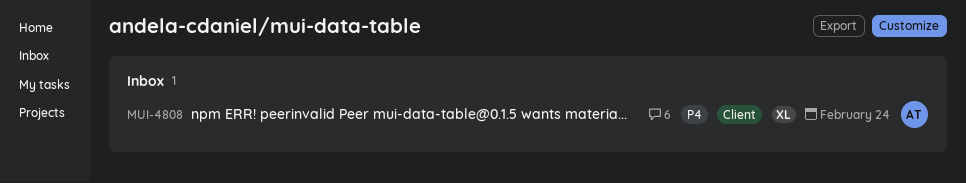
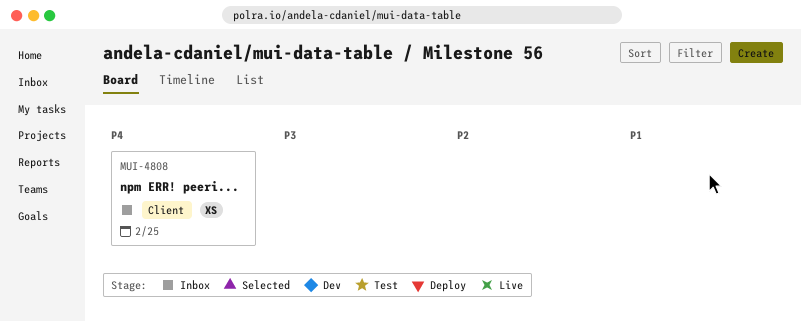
MUI-4808, estimate: XL -> XS
MUI-4808, due: Feb 24 -> Feb 25

